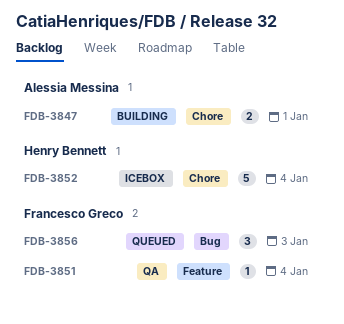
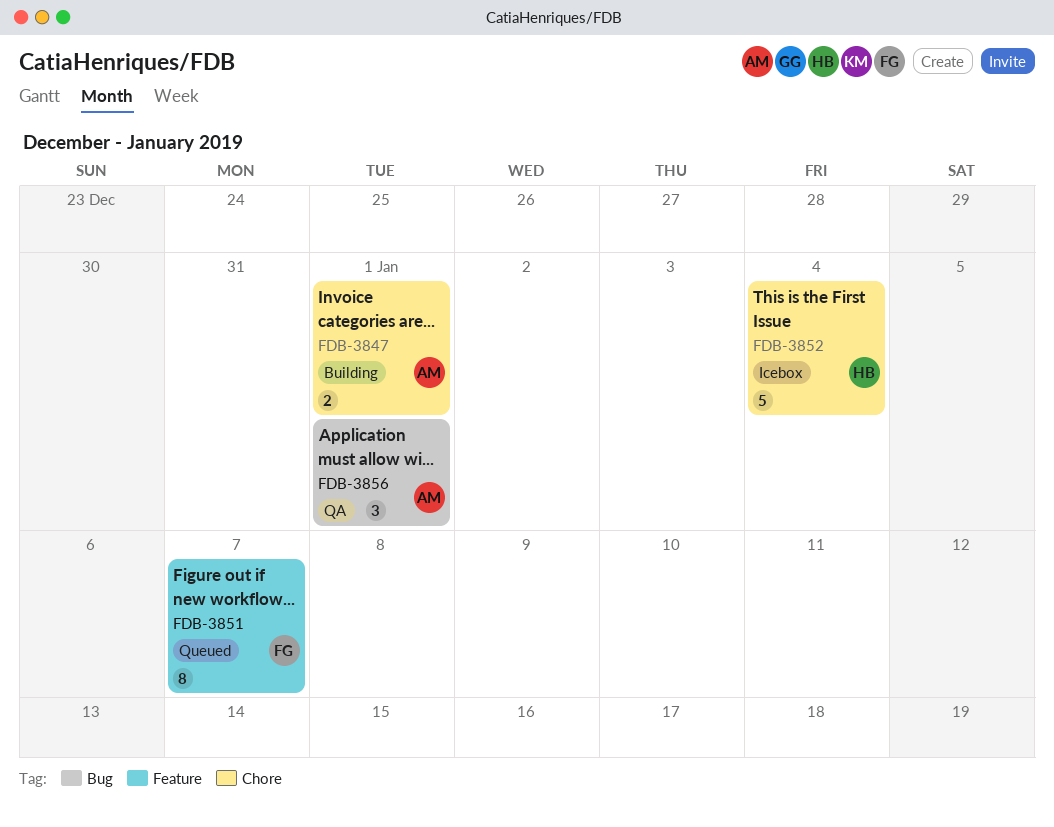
FDB-3851, status: QA -> Queued
FDB-3851, estimate: 1 -> 8
FDB-3851, due: Jan 4 -> Jan 7
FDB-3856, status: Queued -> QA
FDB-3856, owner: Francesco Greco -> Alessia Messina
FDB-3856, due: Jan 3 -> Jan 1

